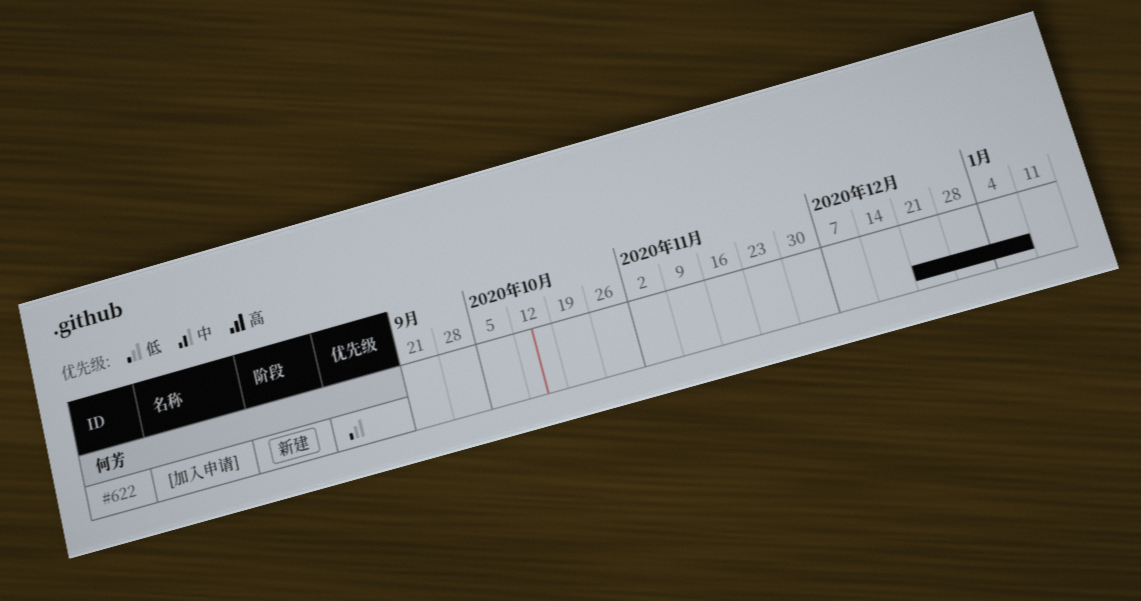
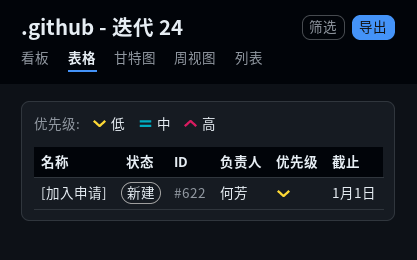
#622, due: Jan 8 -> Jan 1

